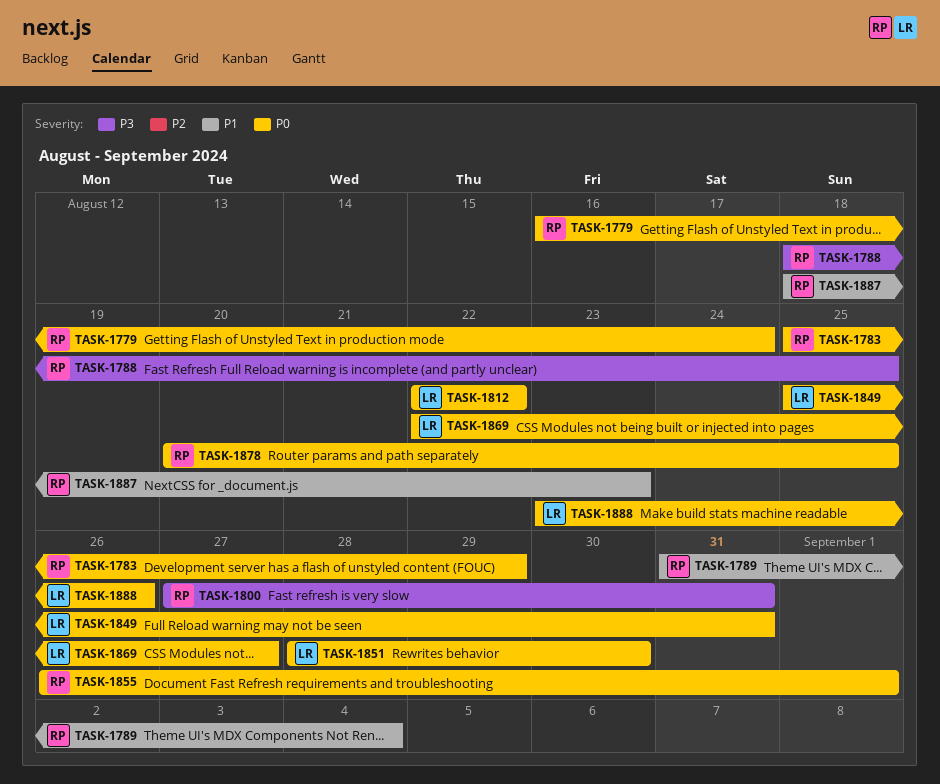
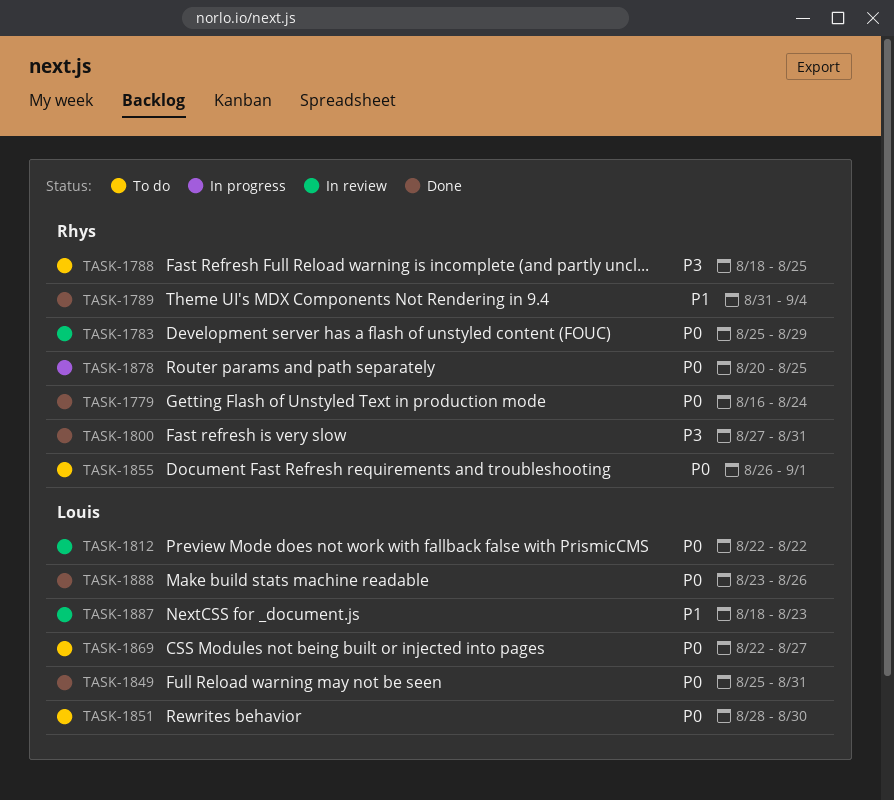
TASK-1887, owner: Rhys -> Louis

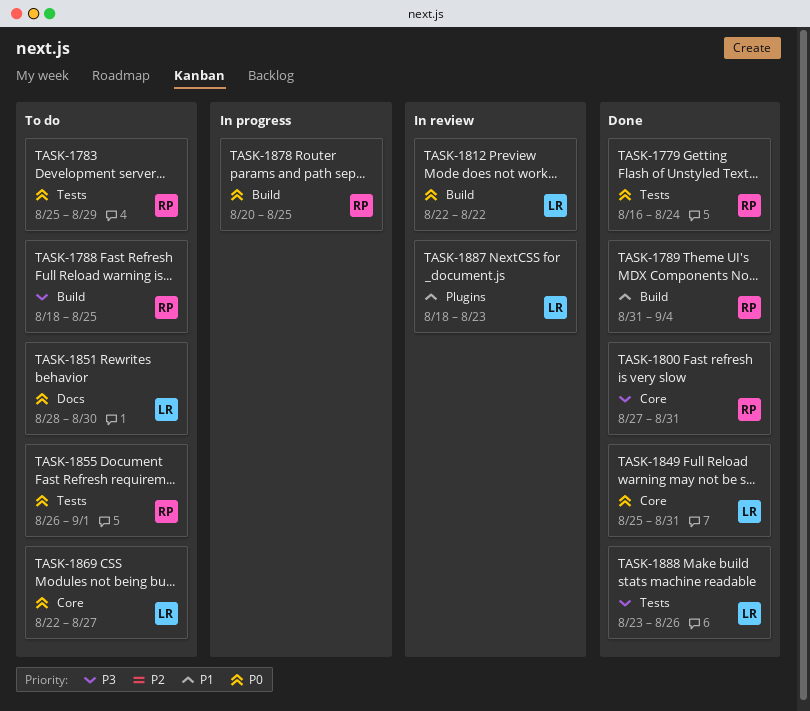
TASK-1783, status: In review -> To do
TASK-1888, priority: P0 -> P3

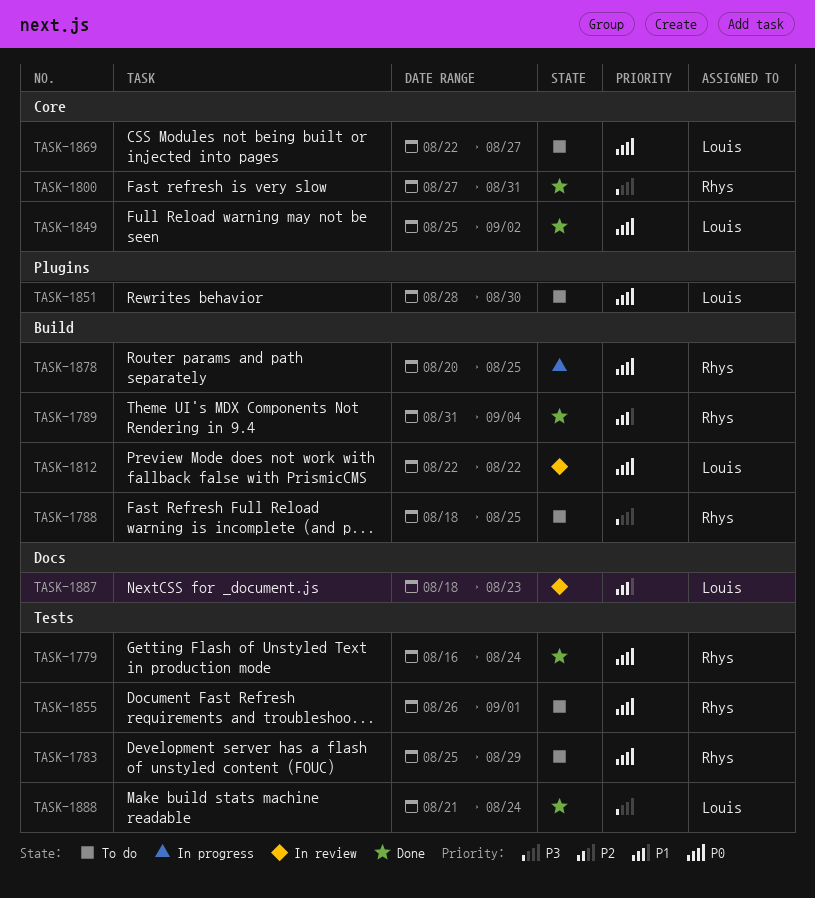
TASK-1849, due: Aug 31 -> Sep 2
TASK-1851, label: Docs -> Plugins
TASK-1887, label: Plugins -> Docs
TASK-1888, start: Aug 23 -> Aug 21
TASK-1888, due: Aug 26 -> Aug 24

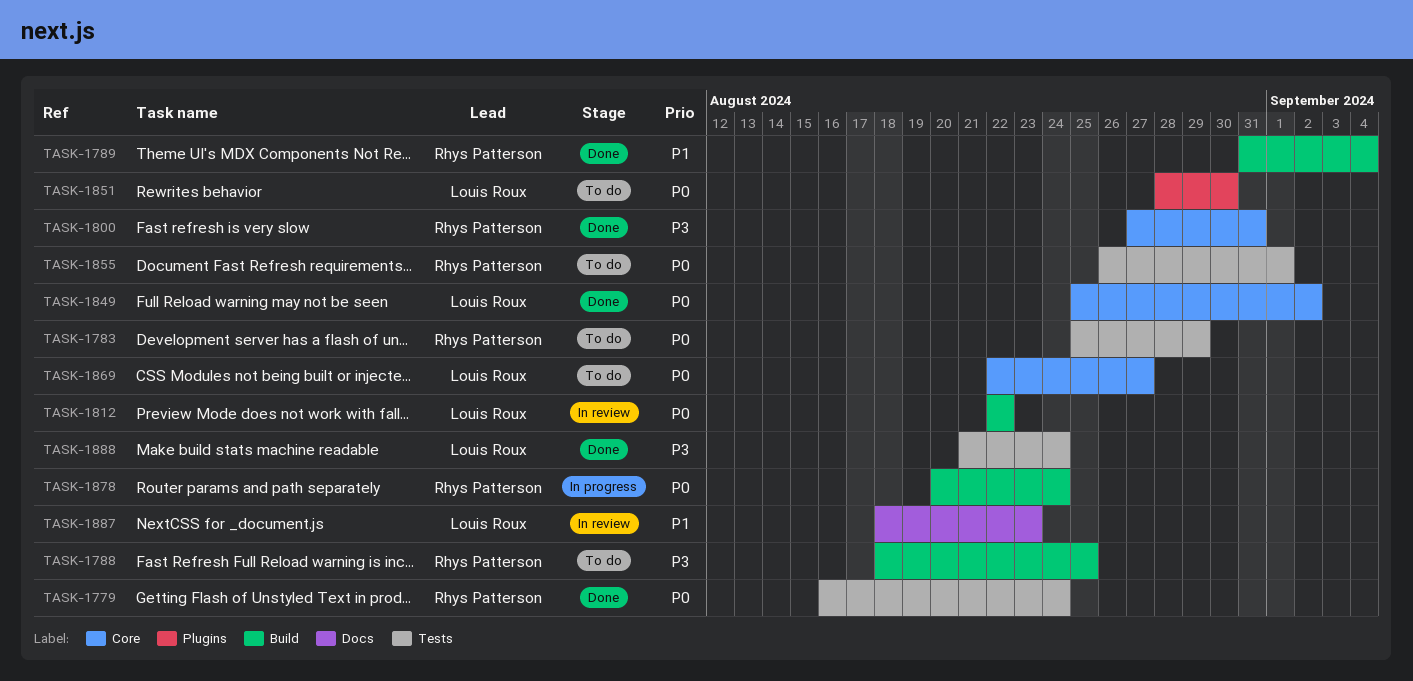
TASK-1878, due: Aug 25 -> Aug 24

